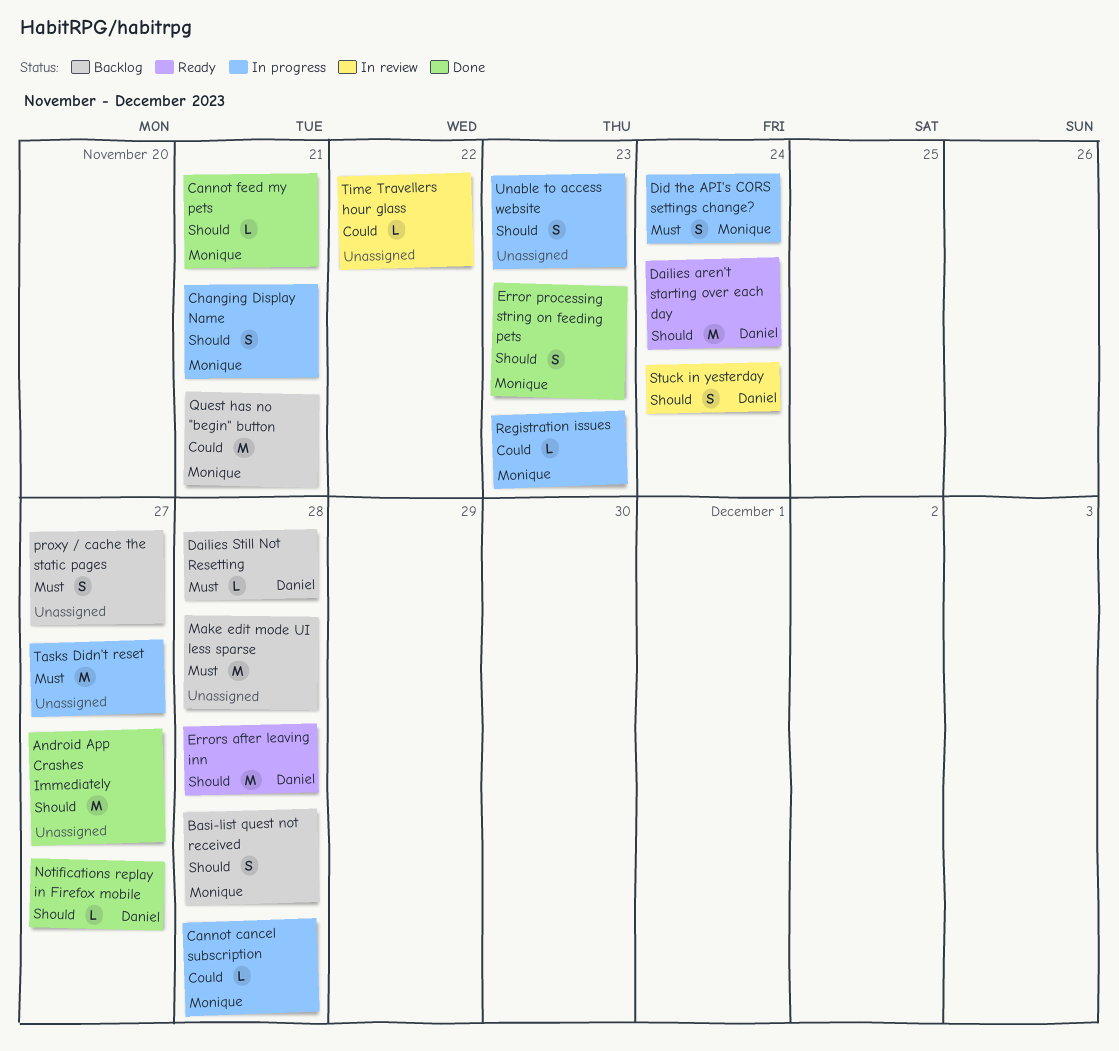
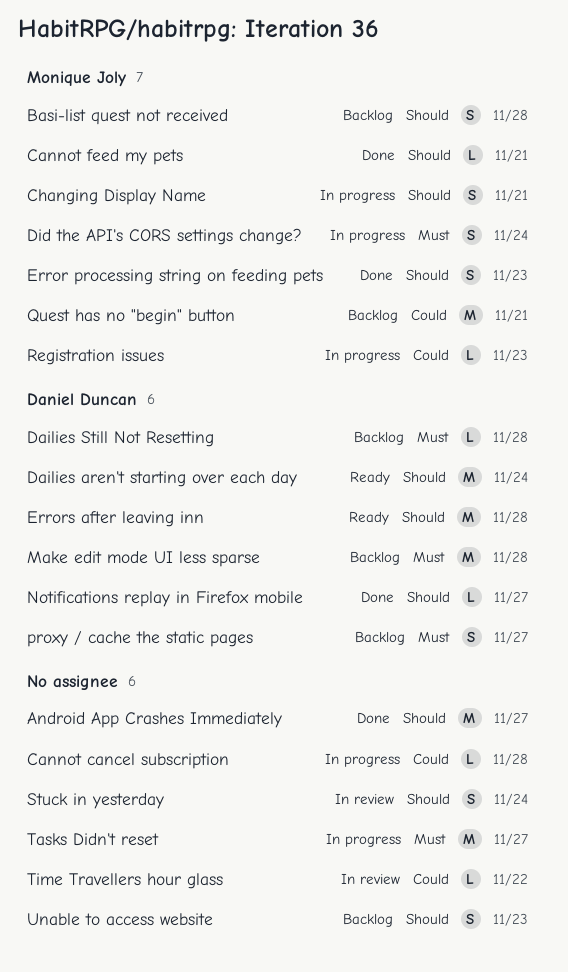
Cannot cancel subscription, owner: Monique Joly -> none
Make edit mode UI less sparse, owner: none -> Daniel Duncan
proxy / cache the static pages, owner: none -> Daniel Duncan
Stuck in yesterday, owner: Daniel Duncan -> none
Unable to access website, status: In progress -> Backlog

